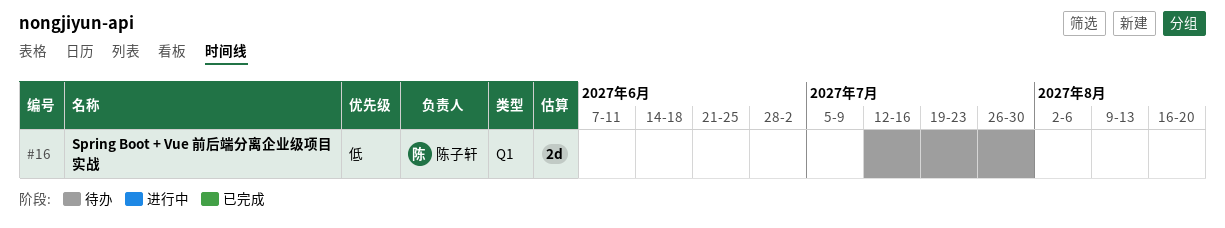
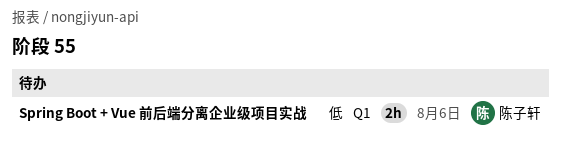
Spring Boot + Vue 前后端分离企业级项目实战, estimate: 2d -> 2h
Spring Boot + Vue 前后端分离企业级项目实战, due: Jul 30 -> Aug 6

